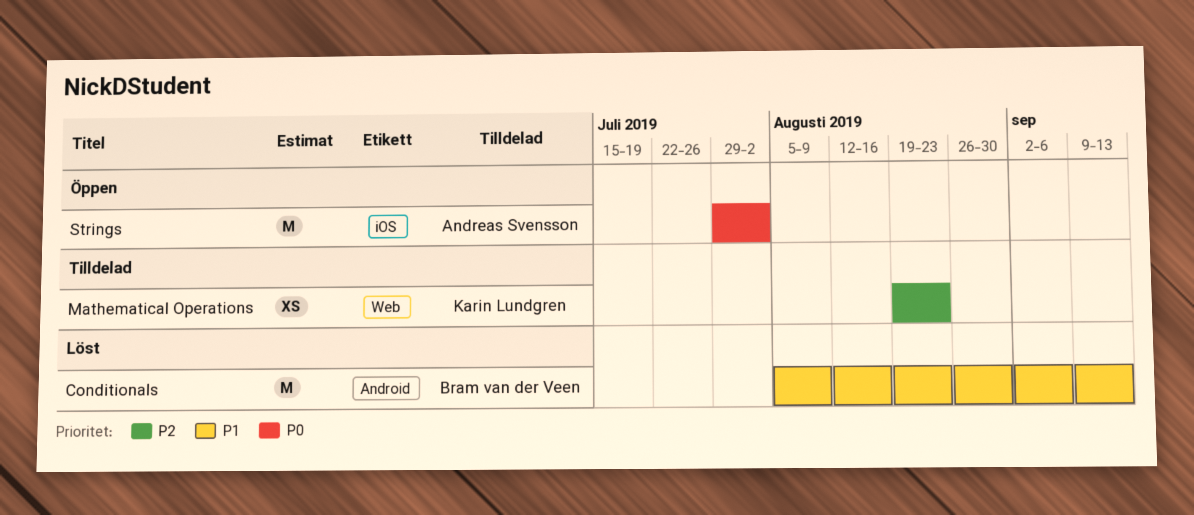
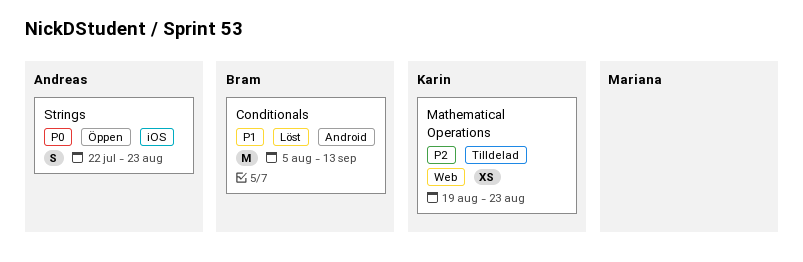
Strings, estimate: M -> S
Strings, start: Jul 29 -> Jul 22
Strings, due: Aug 2 -> Aug 23

